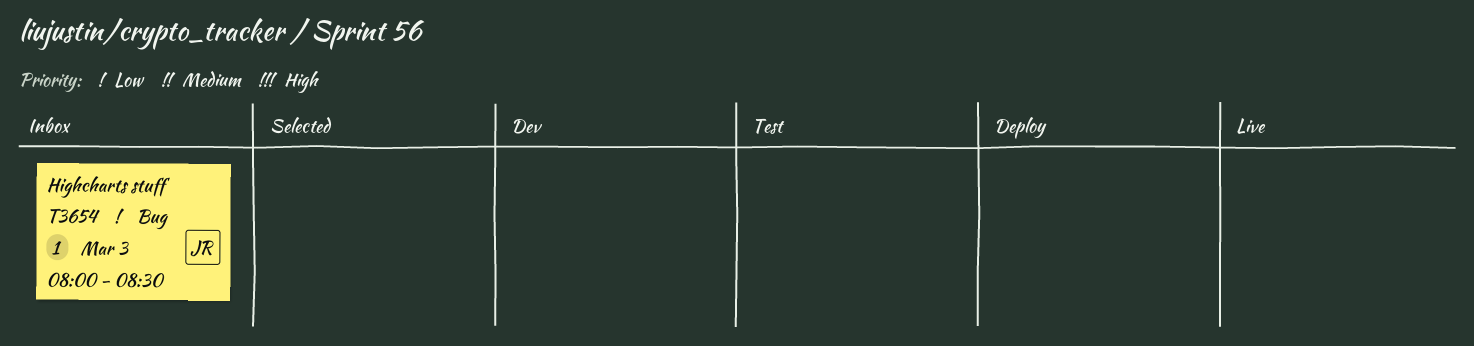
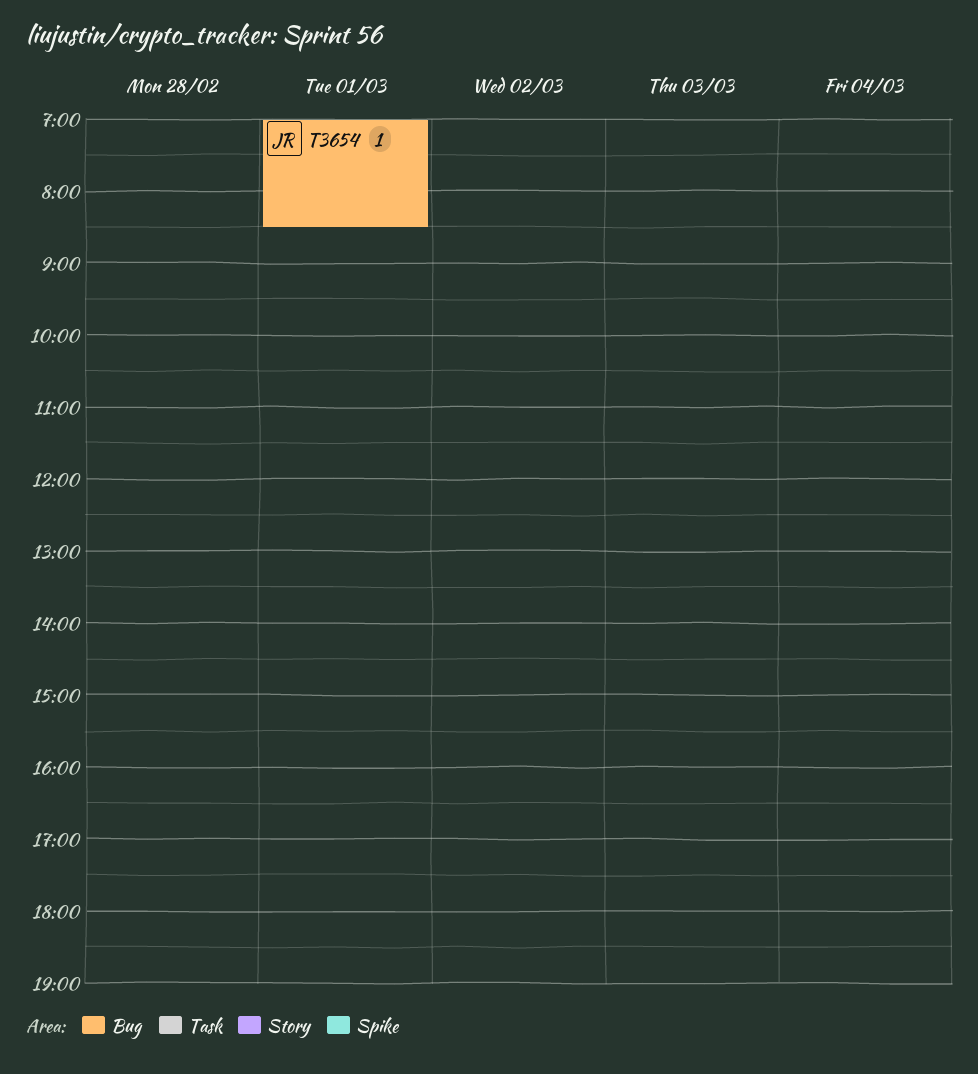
T3654, day: Mar 3 -> Mar 1
T3654, begins: 08:00 -> 07:00

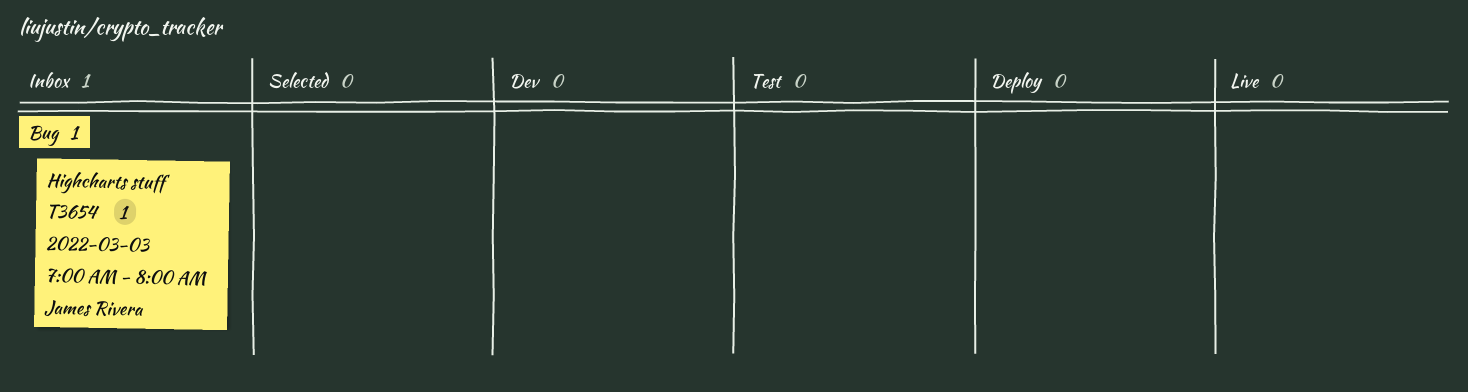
T3654, day: Mar 1 -> Mar 3
T3654, ends: 08:30 -> 08:00

